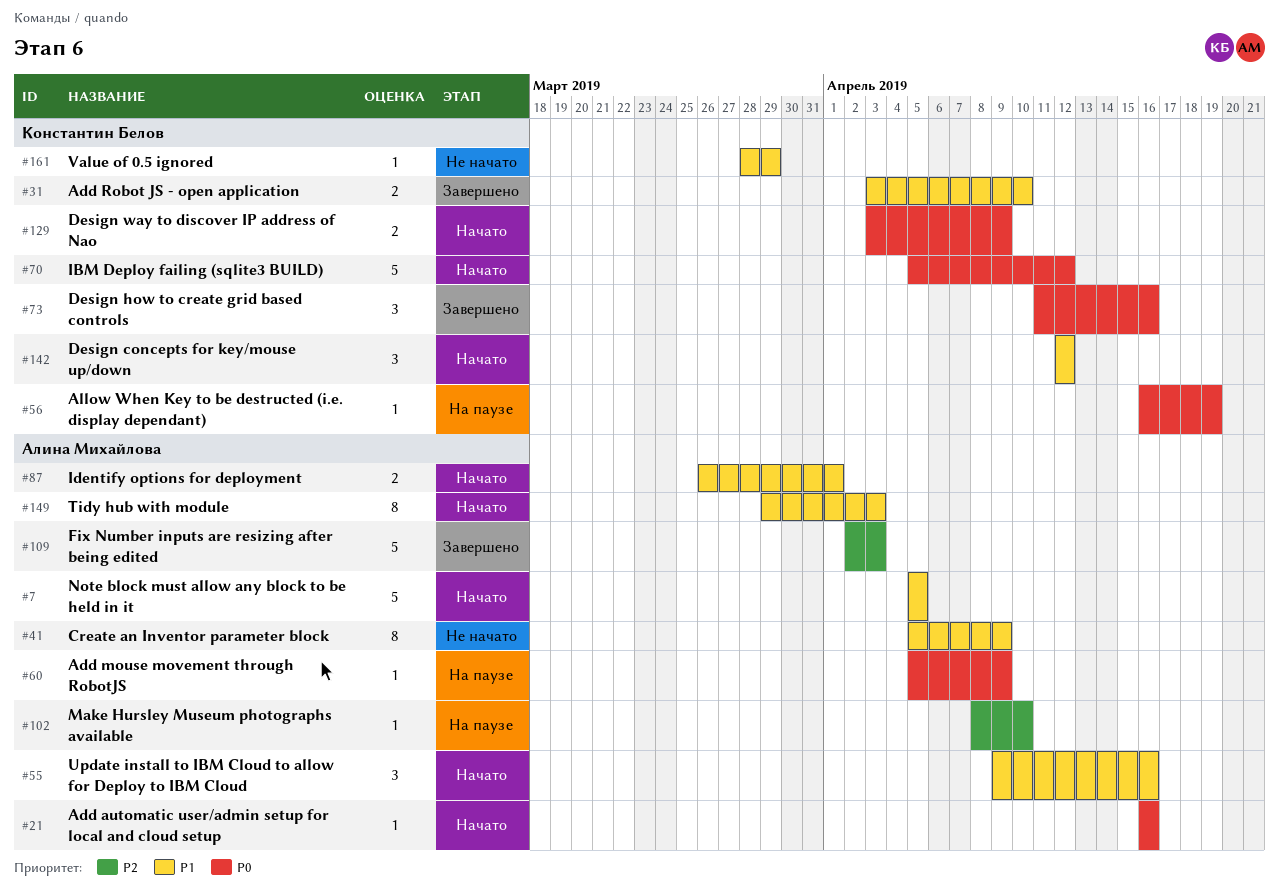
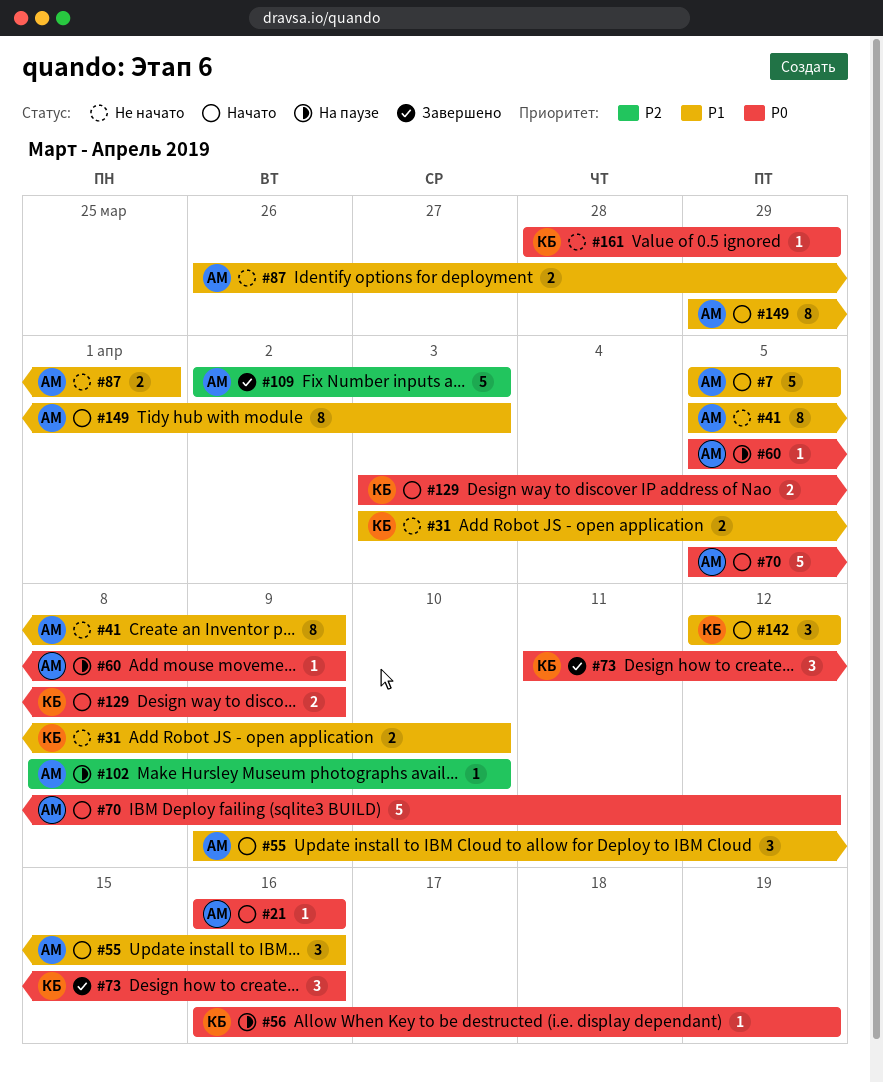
#31, status: Завершено -> Не начато
#70, owner: Константин Белов -> Алина Михайлова
#87, status: Начато -> Не начато
#161, priority: P1 -> P0

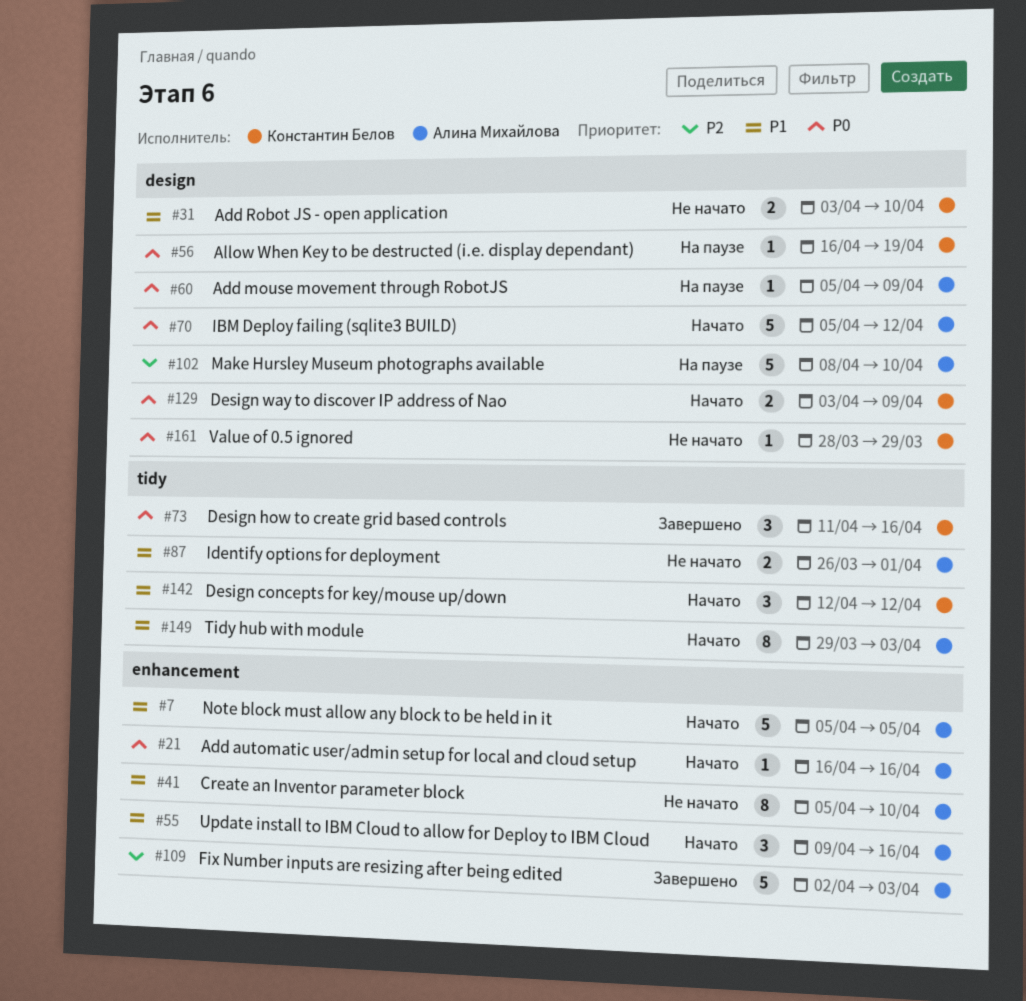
#41, due: Apr 9 -> Apr 10
#102, estimate: 1 -> 5

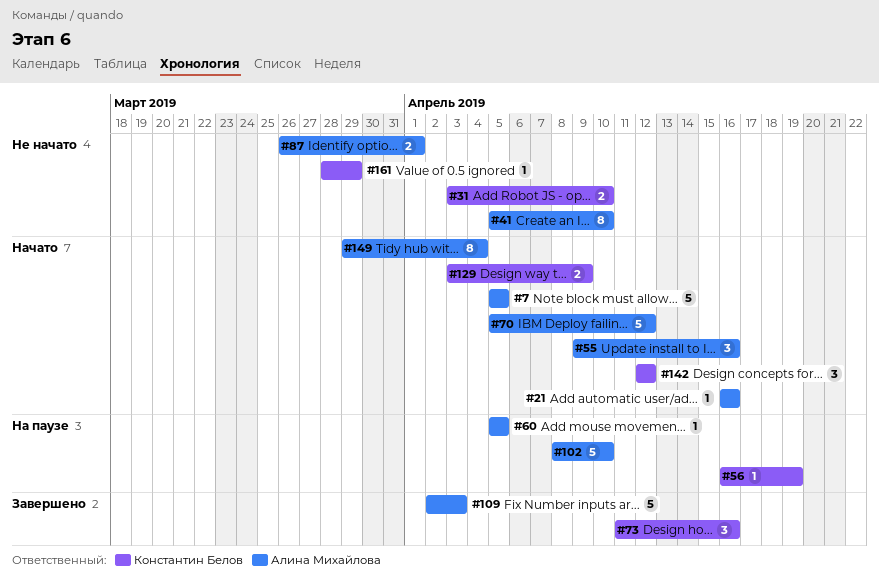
#60, due: Apr 9 -> Apr 5
#149, due: Apr 3 -> Apr 4

